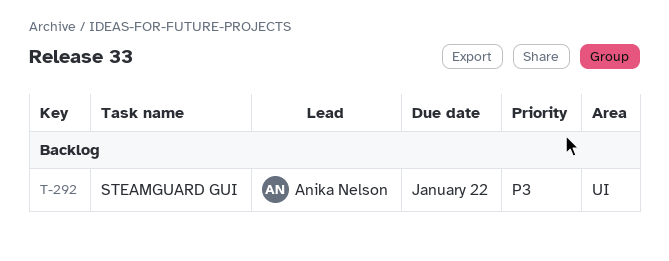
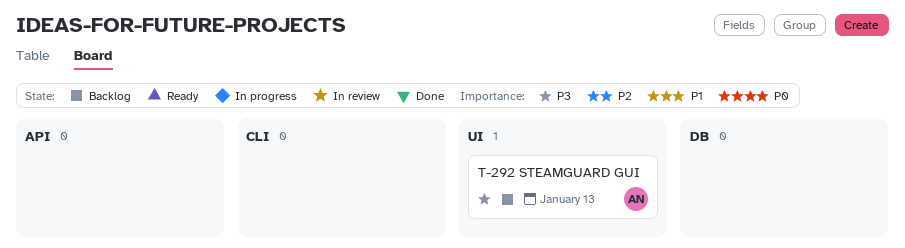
T-292, due: Jan 22 -> Jan 13

